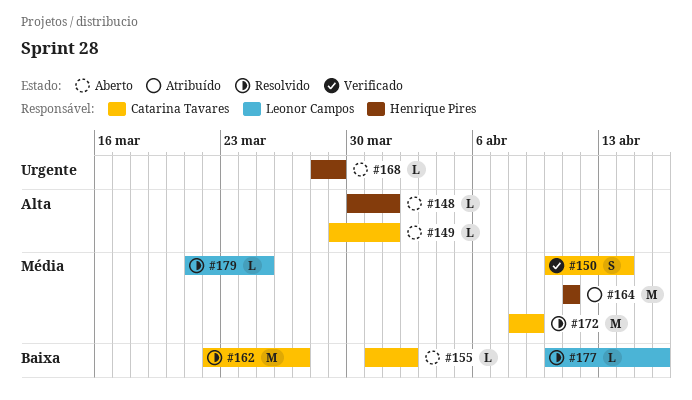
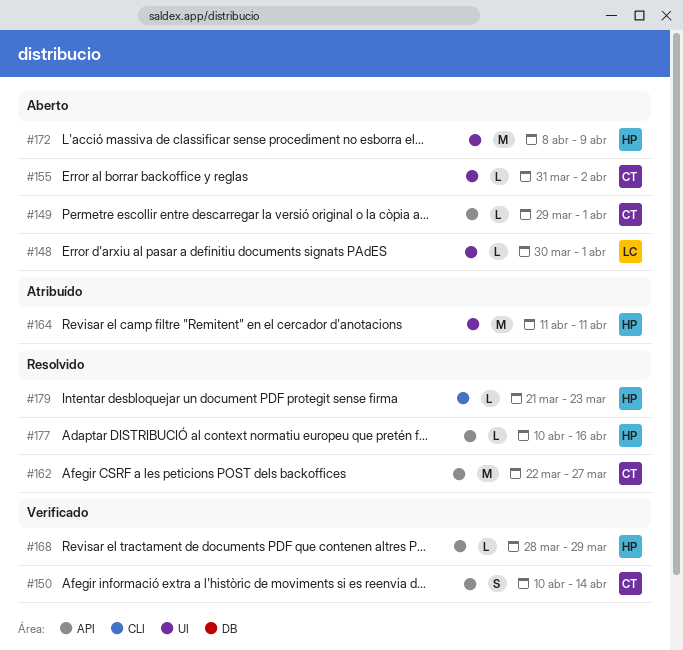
#148, owner: Henrique Pires -> Leonor Campos
#168, status: Aberto -> Verificado
#172, status: Resolvido -> Aberto
#172, owner: Catarina Tavares -> Henrique Pires
#177, owner: Leonor Campos -> Henrique Pires
#179, owner: Leonor Campos -> Henrique Pires
#179, due: Mar 25 -> Mar 23

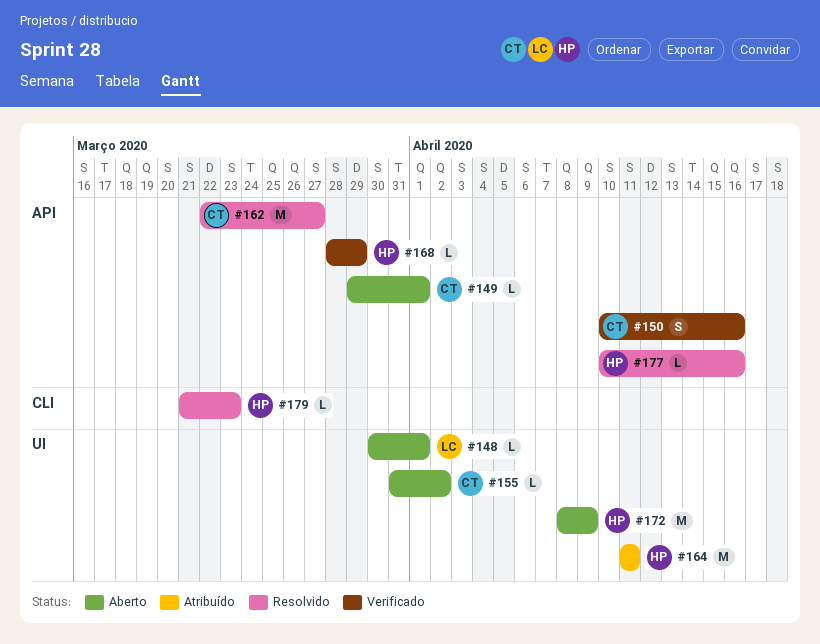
#150, due: Apr 14 -> Apr 16

